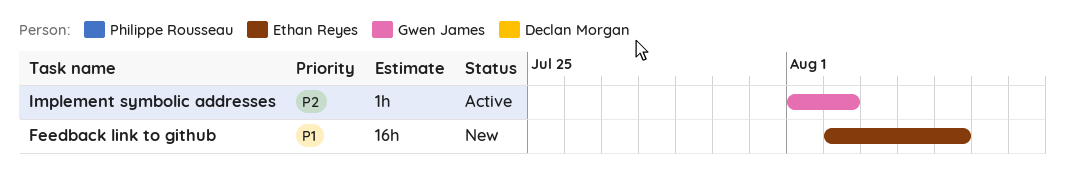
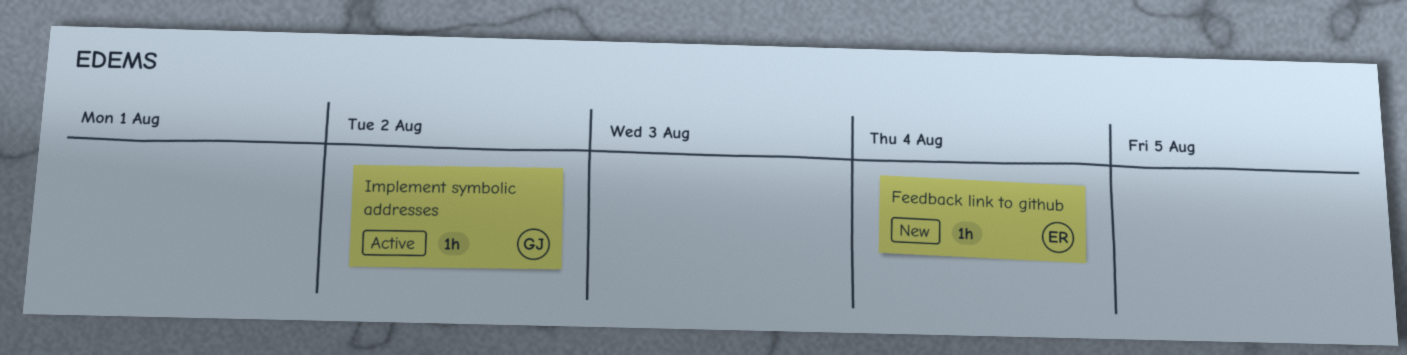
Feedback link to github, estimate: 16h -> 1h
Feedback link to github, due: Aug 5 -> Aug 4

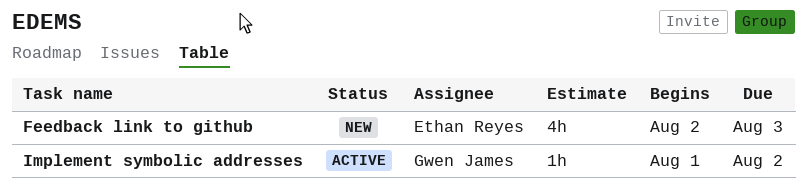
Feedback link to github, estimate: 1h -> 4h
Feedback link to github, due: Aug 4 -> Aug 3

